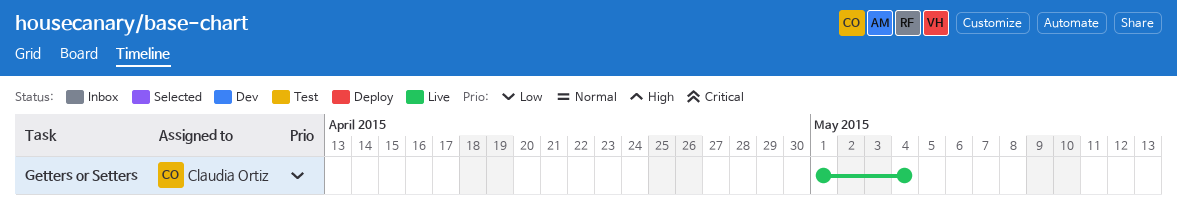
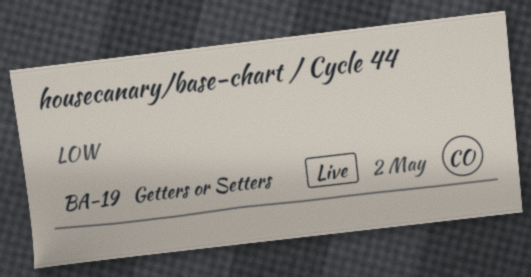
Getters or Setters, due: May 4 -> May 2

